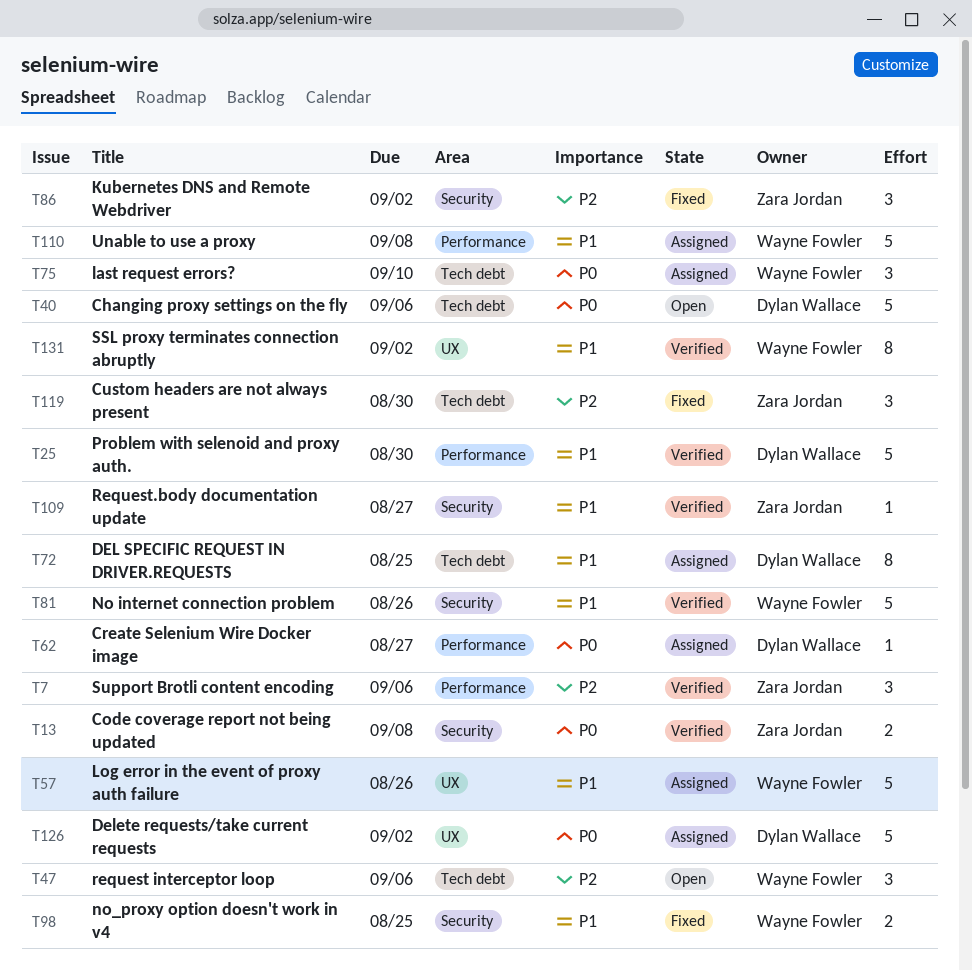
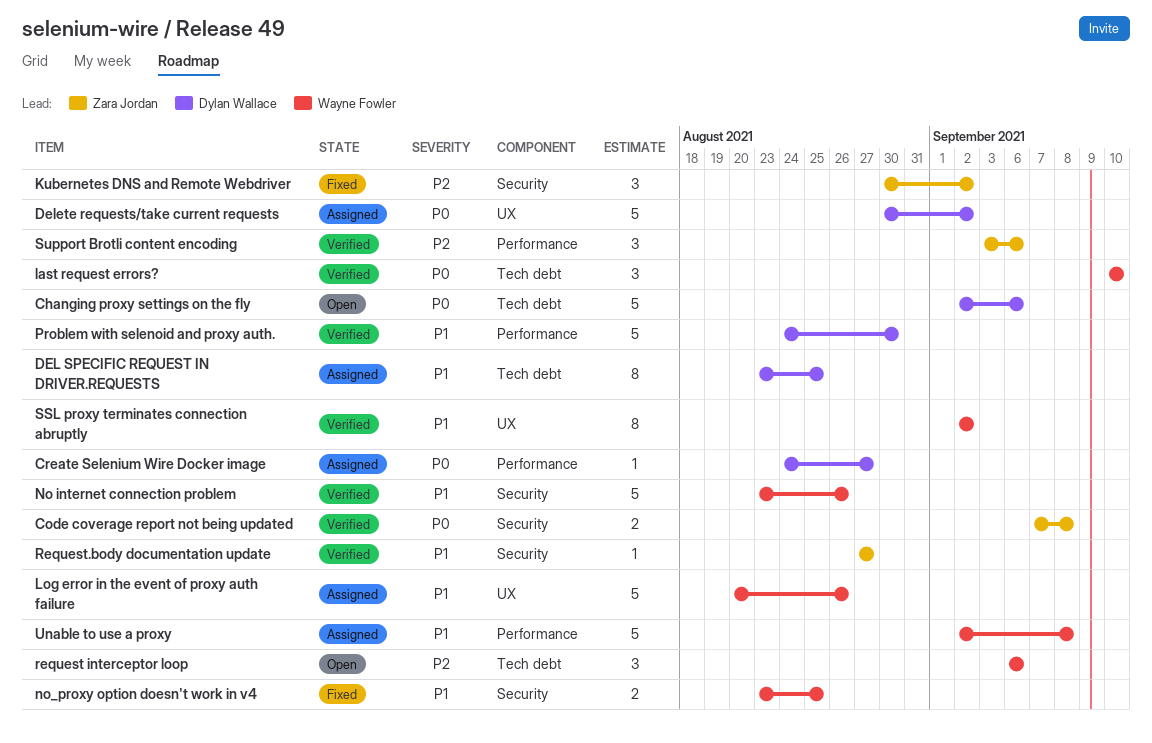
Custom headers are not always present: present -> none
last request errors?, status: Assigned -> Verified

